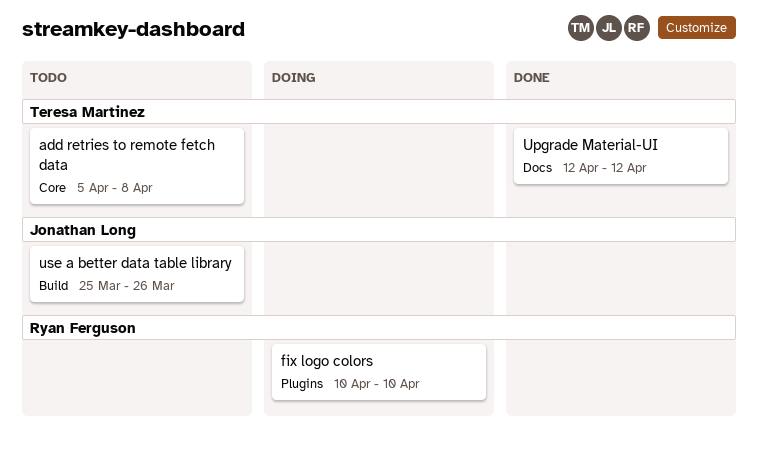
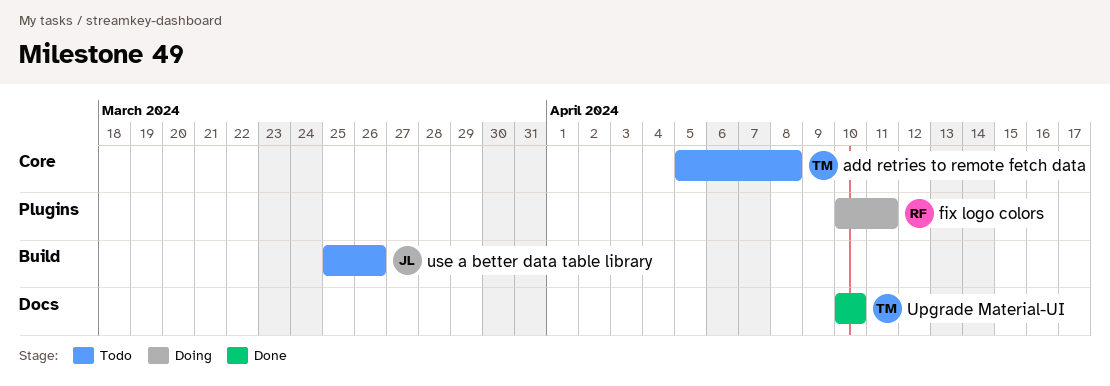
fix logo colors, due: Apr 10 -> Apr 11
Upgrade Material-UI, start: Apr 12 -> Apr 10
Upgrade Material-UI, due: Apr 12 -> Apr 10

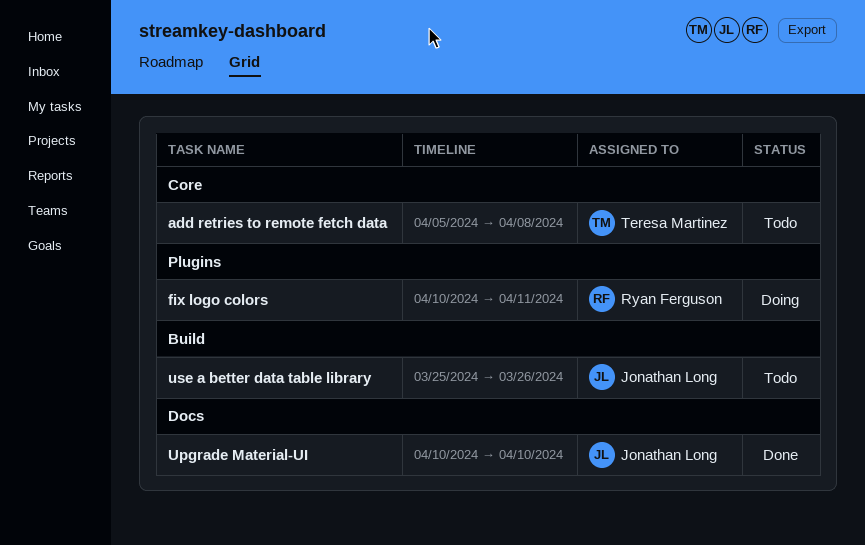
Upgrade Material-UI, owner: Teresa Martinez -> Jonathan Long

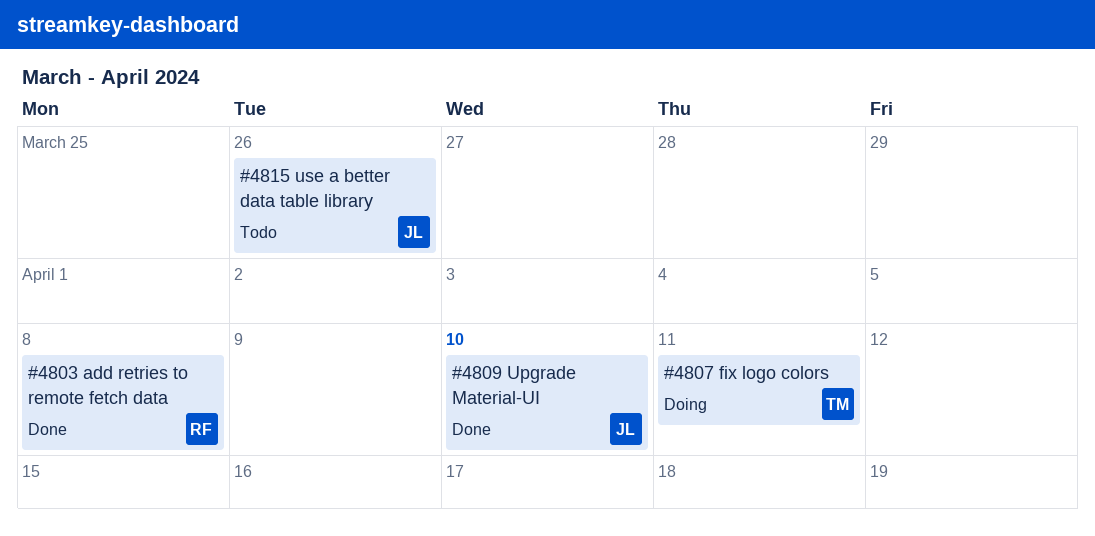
add retries to remote fetch data, status: Todo -> Done
add retries to remote fetch data, owner: Teresa Martinez -> Ryan Ferguson
fix logo colors, owner: Ryan Ferguson -> Teresa Martinez

